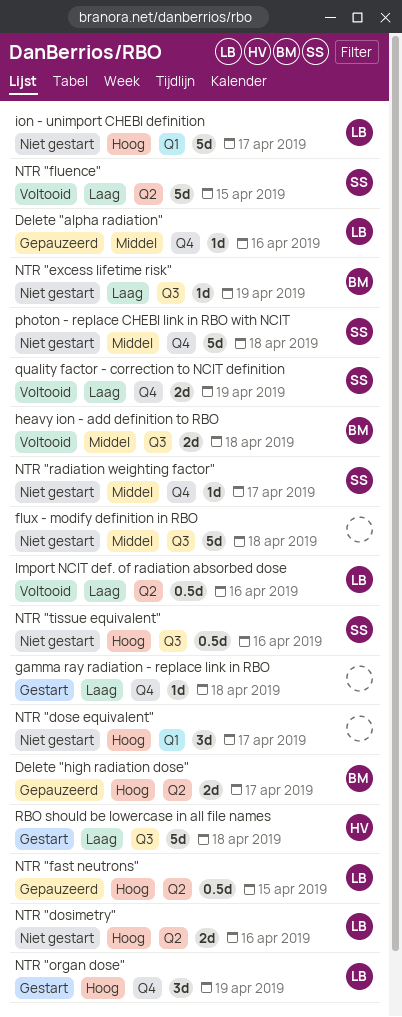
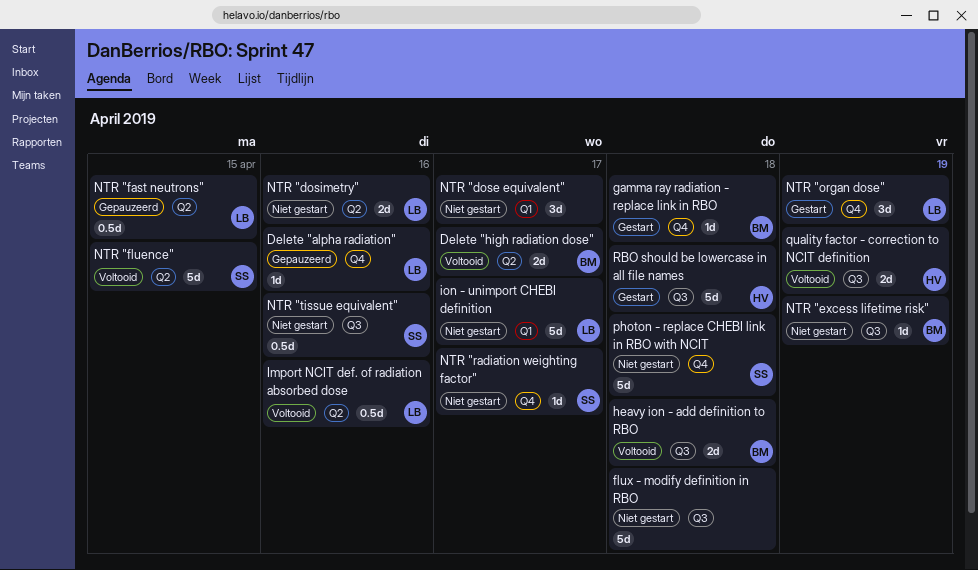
Delete "high radiation dose", status: Gepauzeerd -> Voltooid
gamma ray radiation - replace link in RBO, owner: none -> BM
quality factor - correction to NCIT definition, owner: SS -> HV
quality factor - correction to NCIT definition, label: Q4 -> Q3

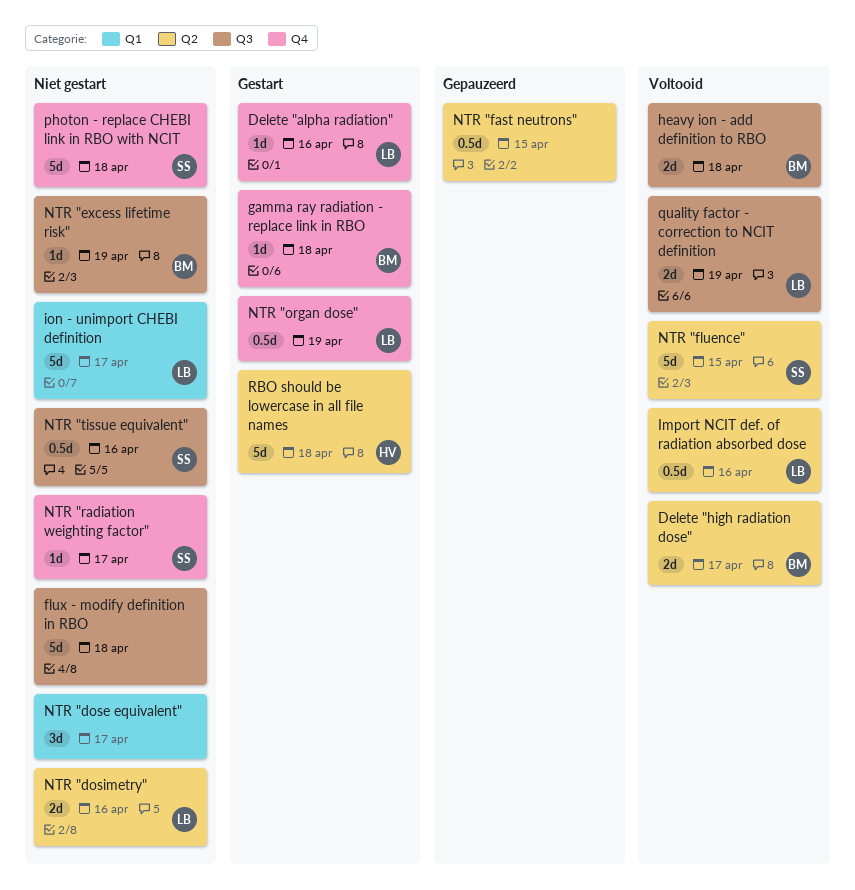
Delete "alpha radiation", status: Gepauzeerd -> Gestart
NTR "fast neutrons", owner: LB -> none
NTR "organ dose", estimate: 3d -> 0.5d
quality factor - correction to NCIT definition, owner: HV -> LB
RBO should be lowercase in all file names, label: Q3 -> Q2

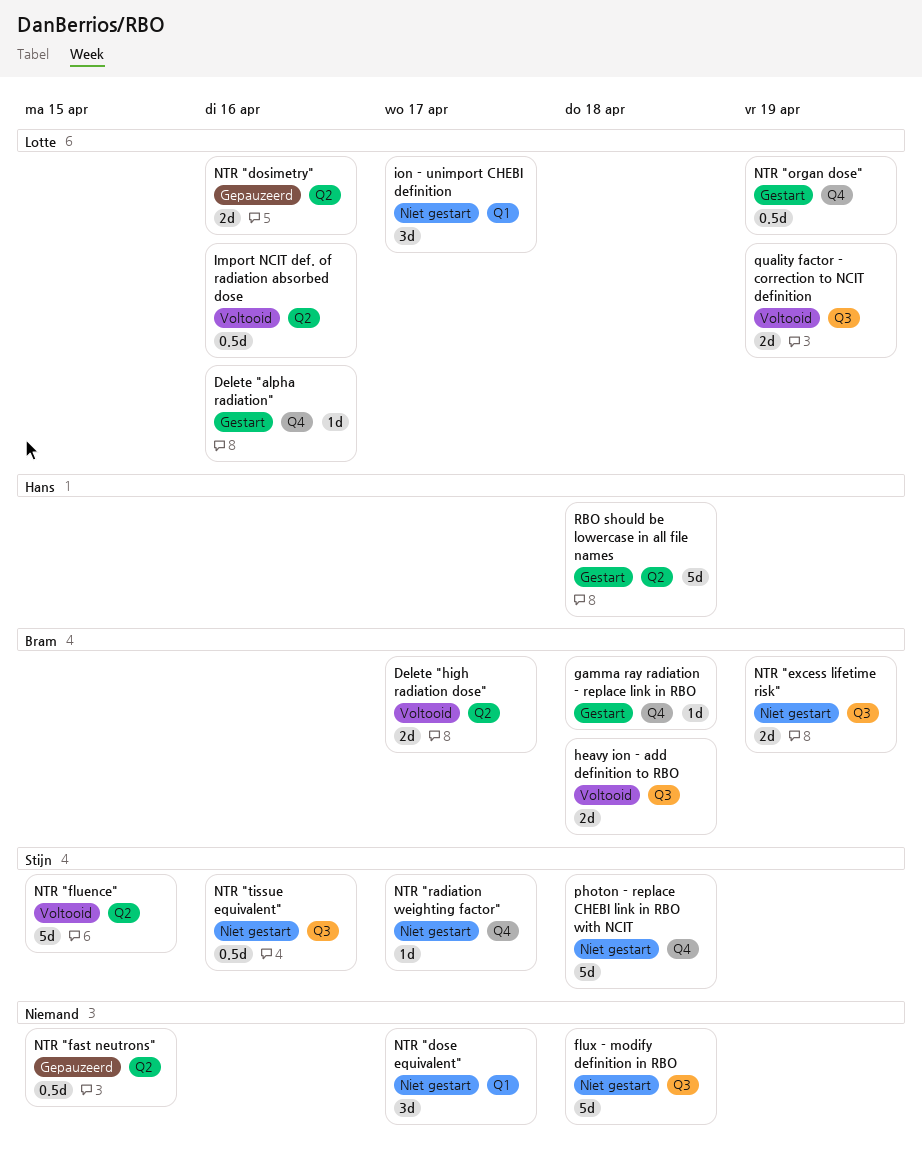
ion - unimport CHEBI definition, estimate: 5d -> 3d
NTR "dosimetry", status: Niet gestart -> Gepauzeerd
NTR "excess lifetime risk", estimate: 1d -> 2d

